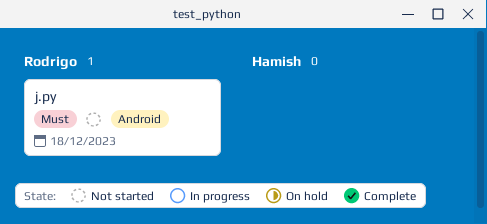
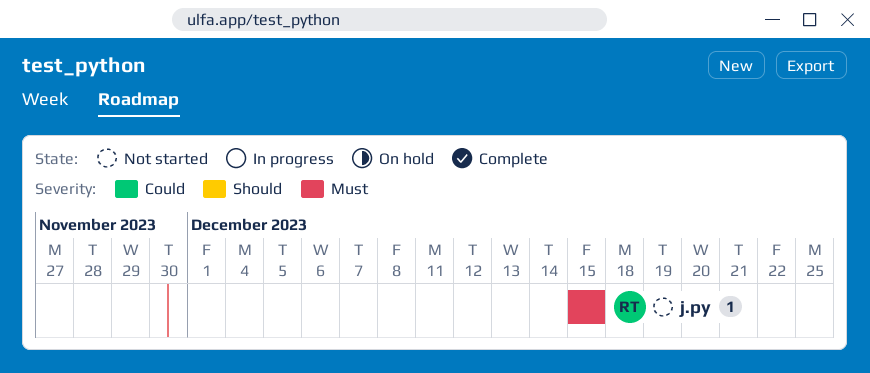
j.py, due: Dec 18 -> Dec 15

